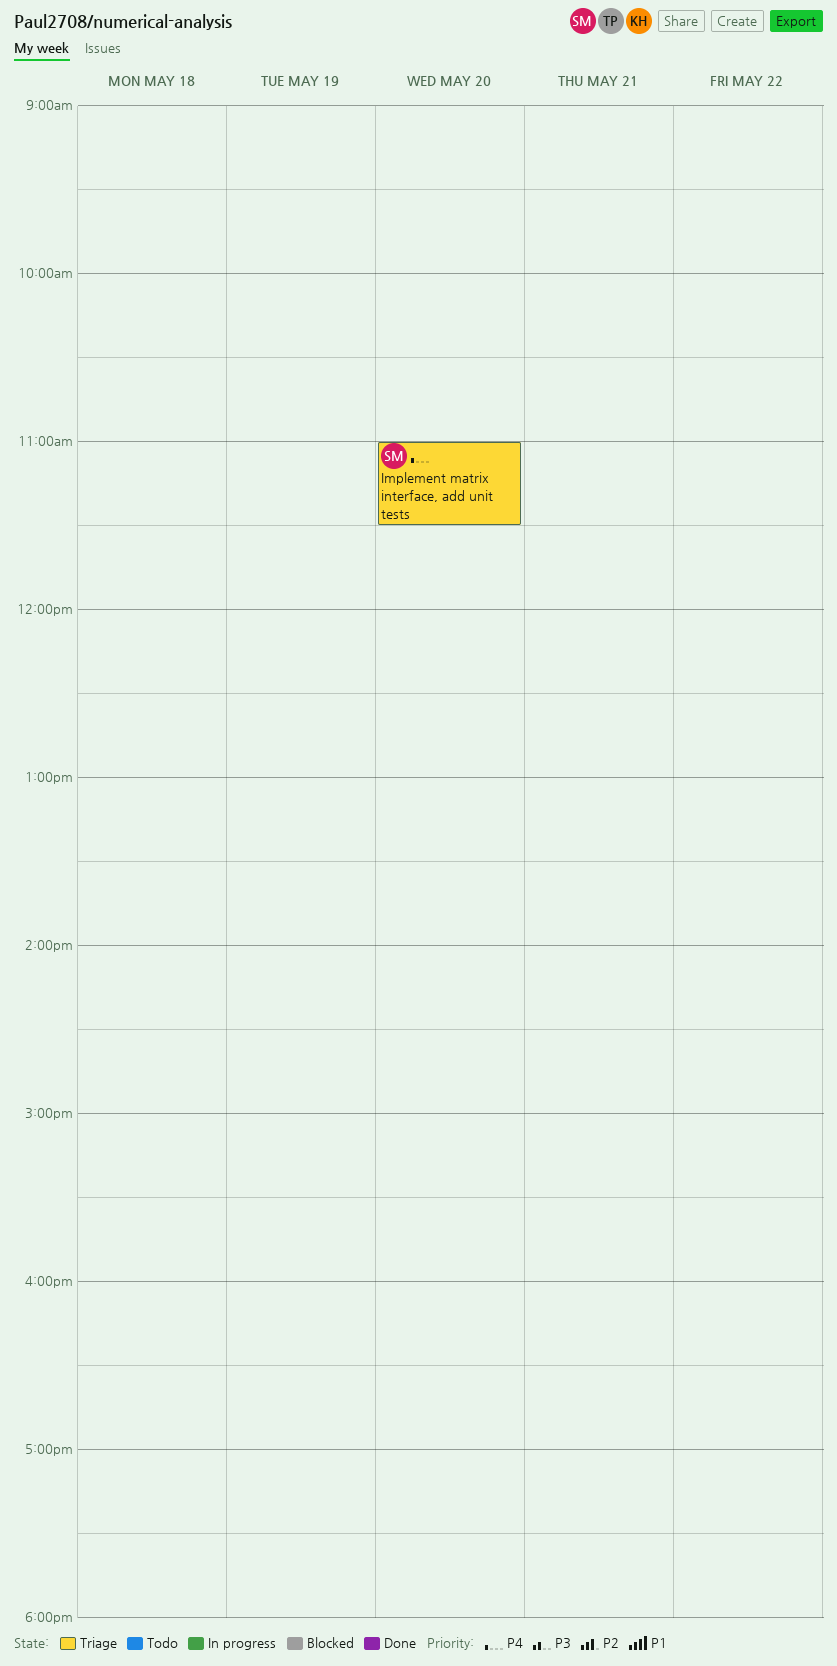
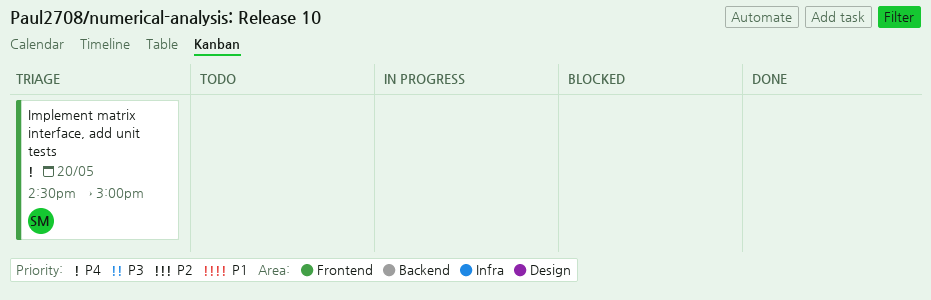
Implement matrix interface, add unit tests, begins: 11:00 -> 14:30
Implement matrix interface, add unit tests, ends: 11:30 -> 15:00

